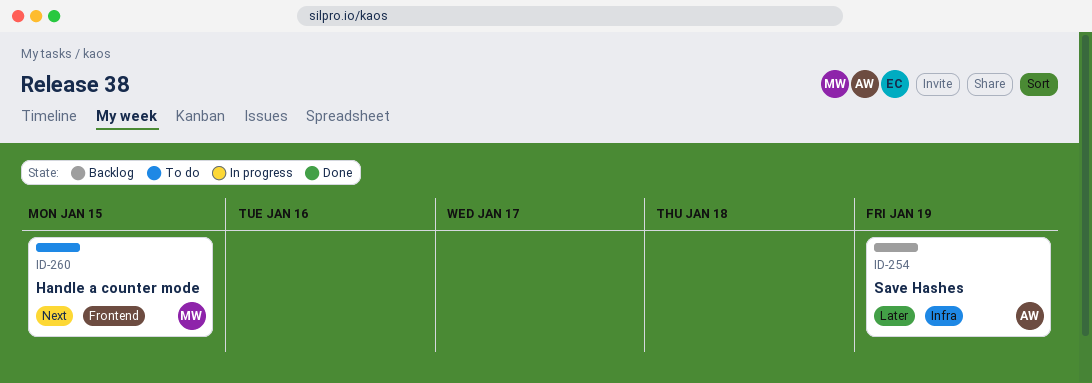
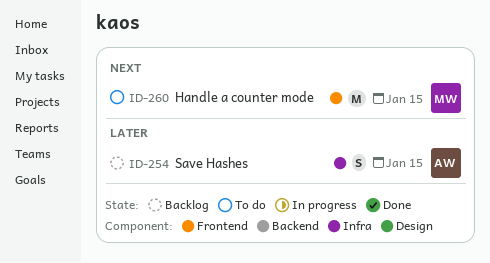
ID-254, due: Jan 19 -> Jan 15

